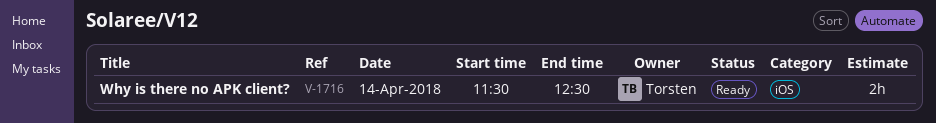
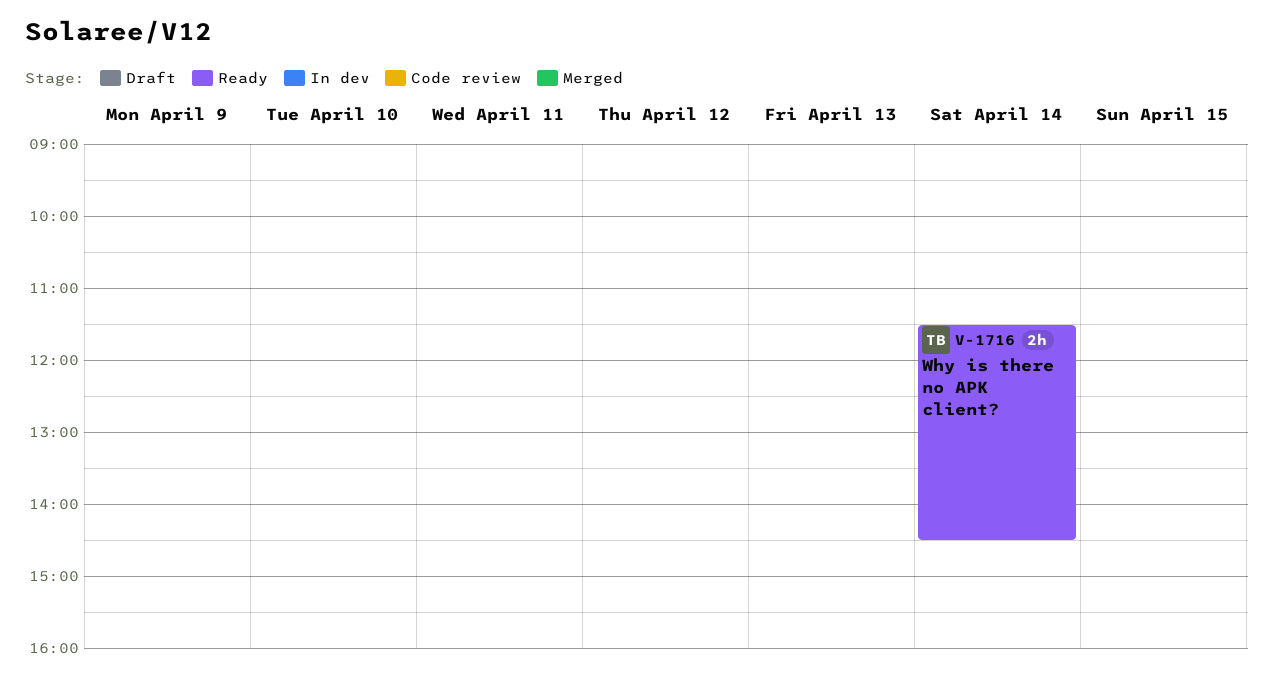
V-1716, ends: 12:30 -> 14:30

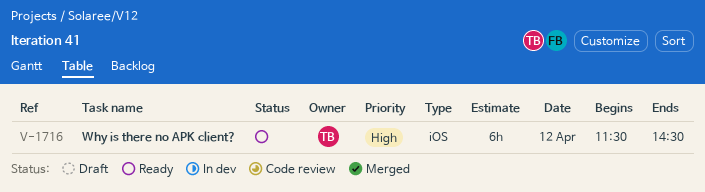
V-1716, estimate: 2h -> 6h
V-1716, day: Apr 14 -> Apr 12

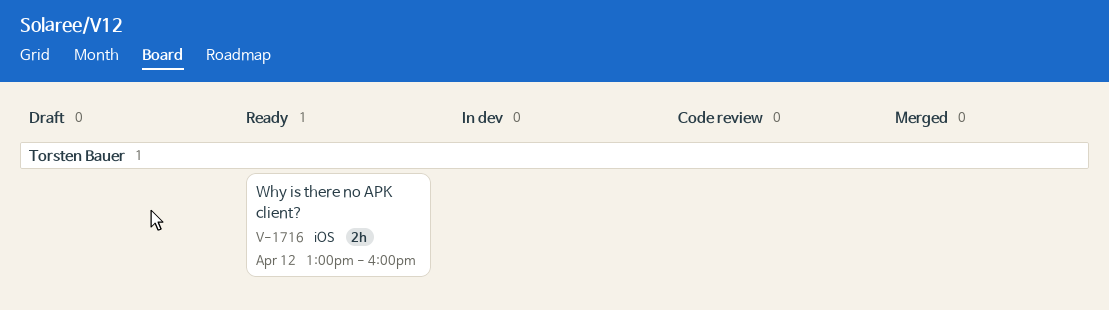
V-1716, estimate: 6h -> 2h
V-1716, begins: 11:30 -> 13:00
V-1716, ends: 14:30 -> 16:00

